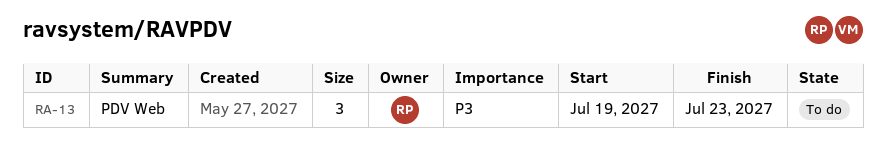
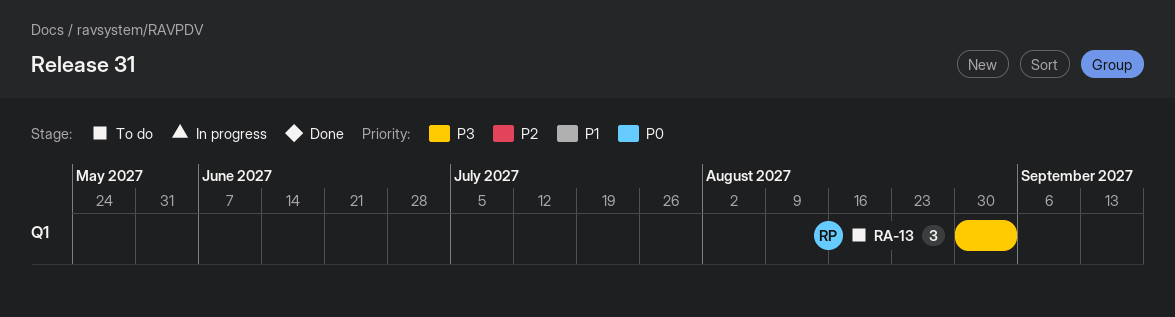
RA-13, start: Jul 19 -> Aug 30
RA-13, due: Jul 23 -> Sep 3

